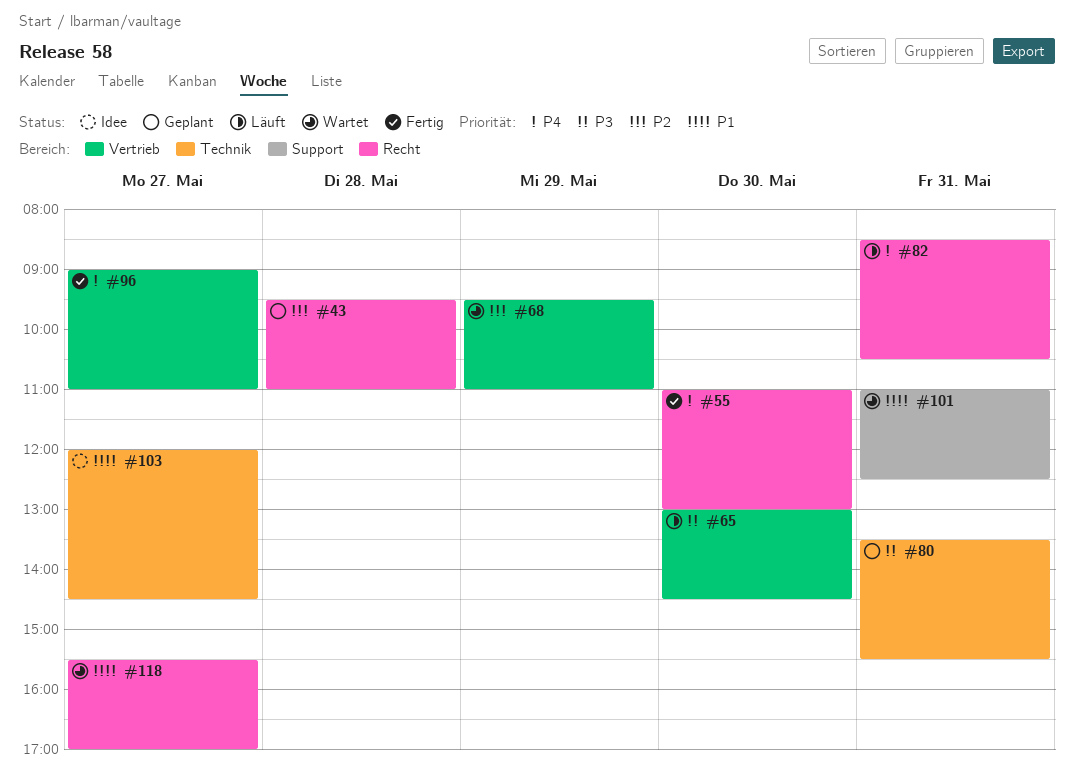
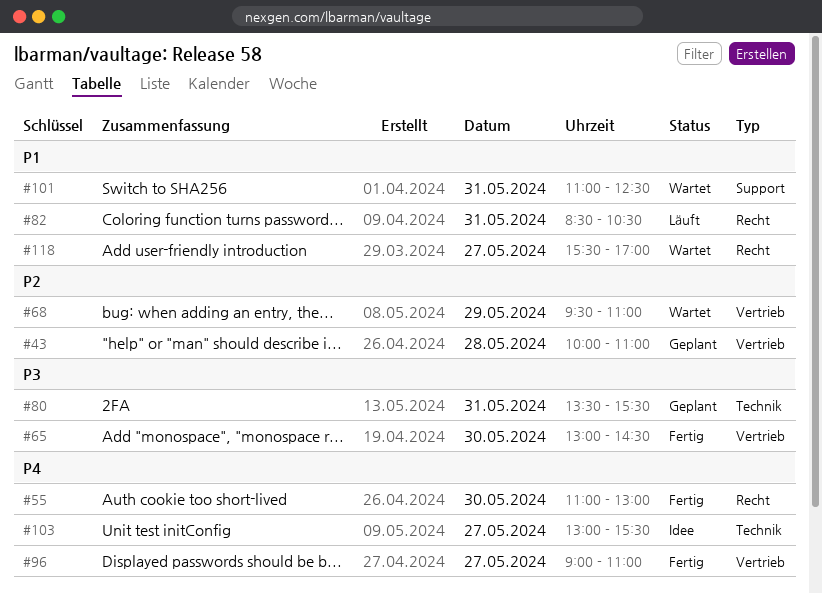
#43, label: Recht -> Vertrieb
#43, begins: 09:30 -> 10:00
#65, status: Läuft -> Fertig
#82, priority: P4 -> P1
#103, priority: P1 -> P4
#103, begins: 12:00 -> 13:00
#103, ends: 14:30 -> 15:30

